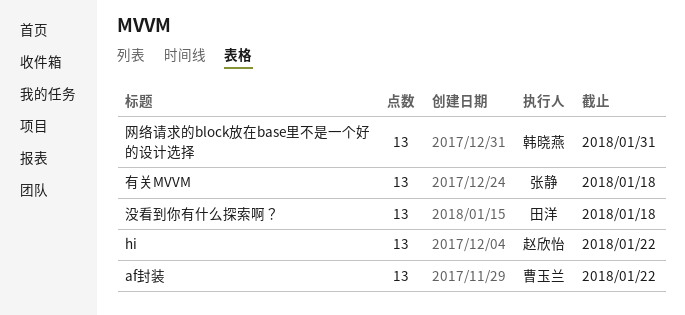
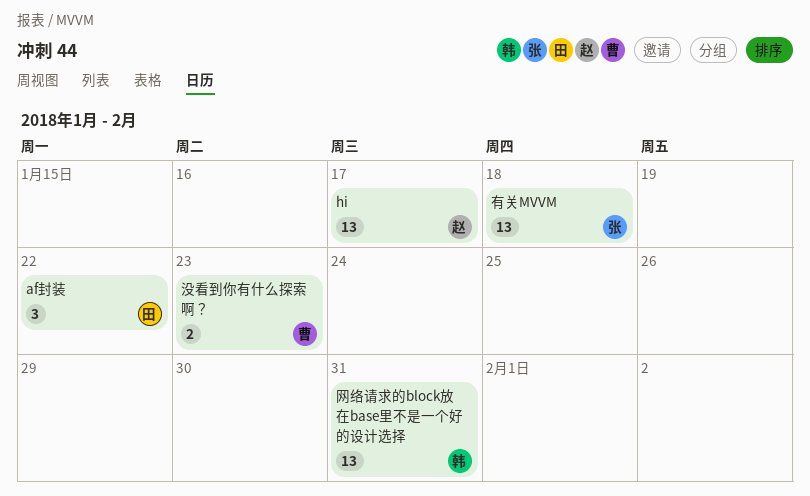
af封装, owner: 曹玉兰 -> 田洋
af封装, estimate: 13 -> 3
hi, due: Jan 22 -> Jan 17
没看到你有什么探索啊？, owner: 田洋 -> 曹玉兰
没看到你有什么探索啊？, estimate: 13 -> 2
没看到你有什么探索啊？, due: Jan 18 -> Jan 23

